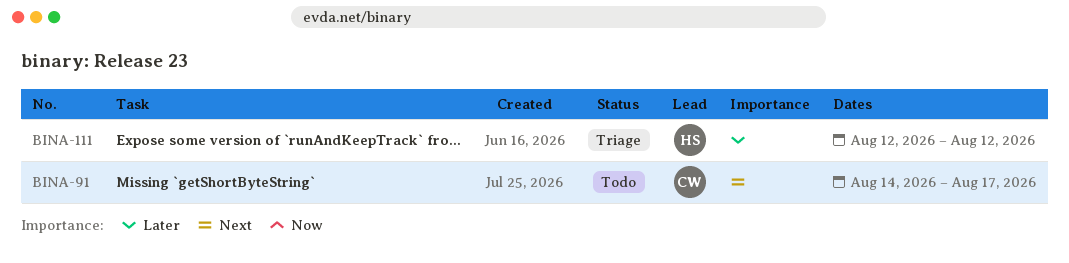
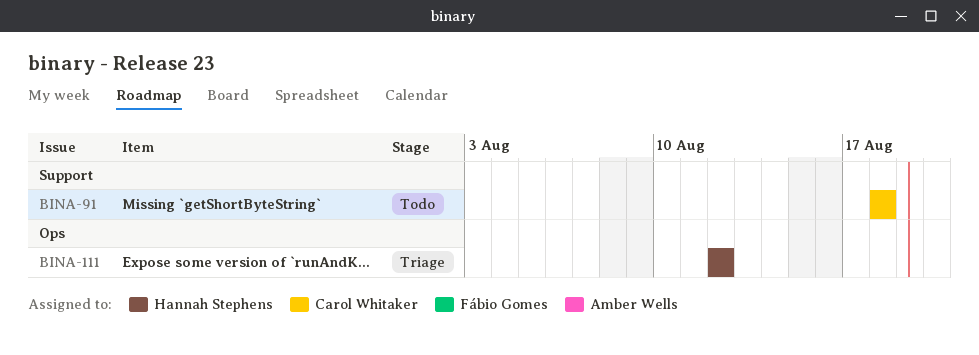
BINA-91, start: Aug 14 -> Aug 18
BINA-91, due: Aug 17 -> Aug 18

